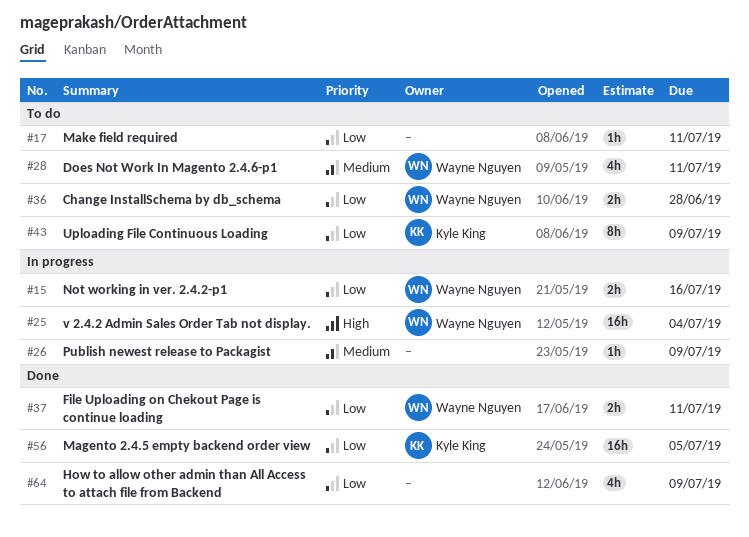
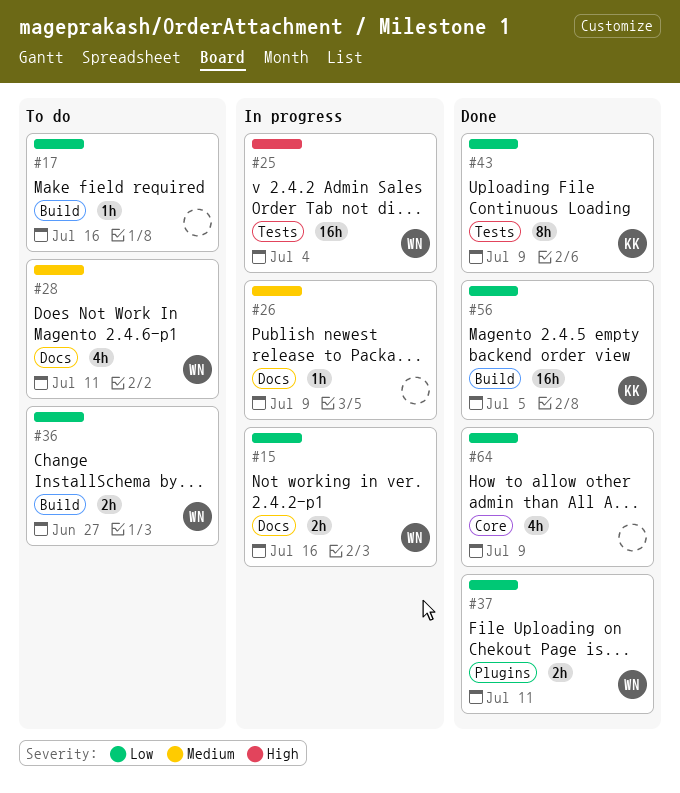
#17, due: Jul 11 -> Jul 16
#36, due: Jun 28 -> Jun 27
#43, status: To do -> Done

